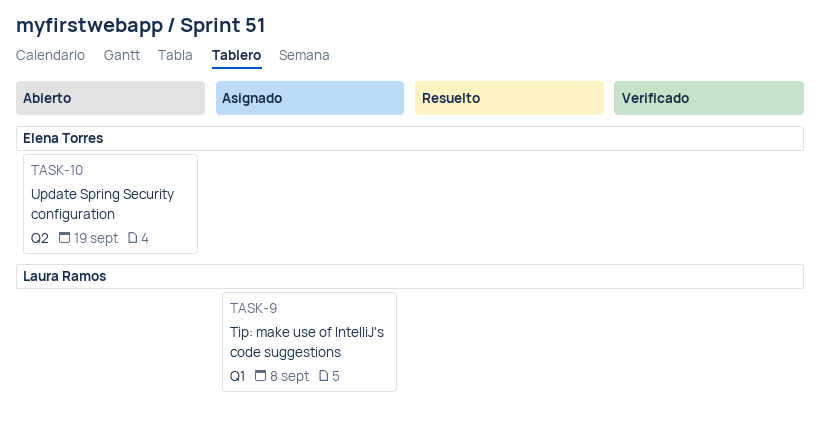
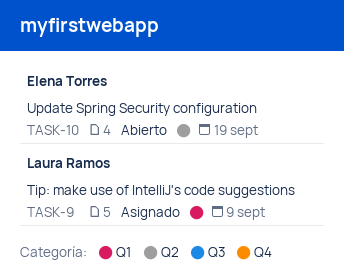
TASK-9, due: Sep 8 -> Sep 9

